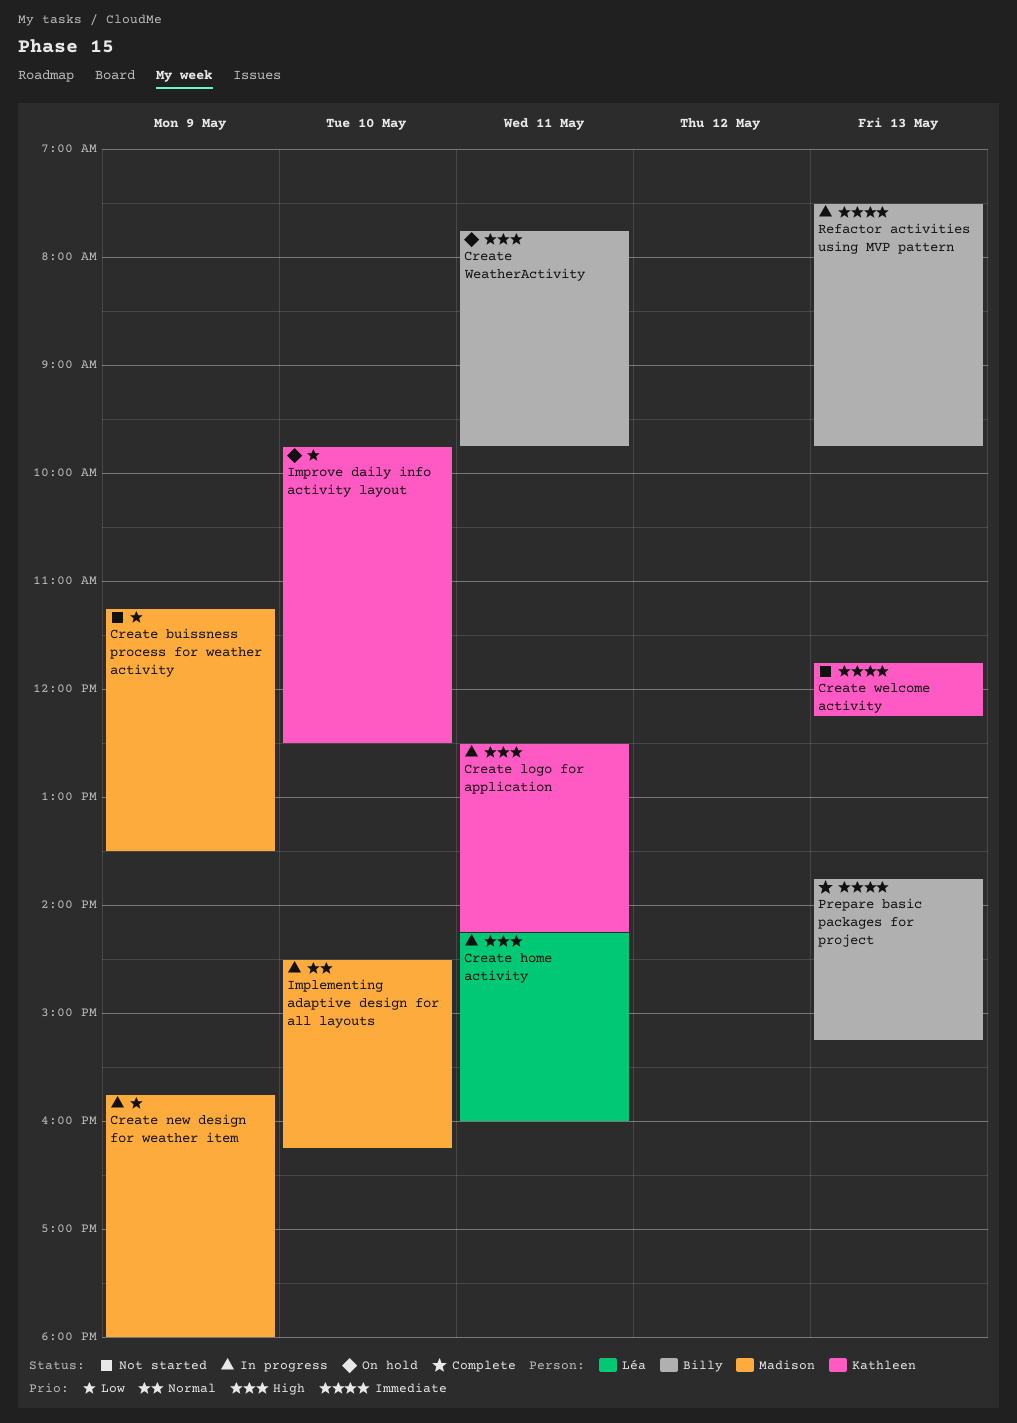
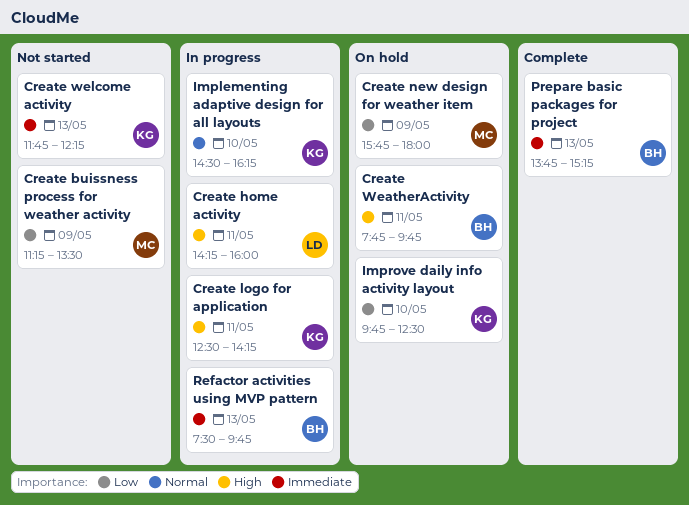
Create new design for weather item, status: In progress -> On hold
Implementing adaptive design for all layouts, owner: Madison -> Kathleen

